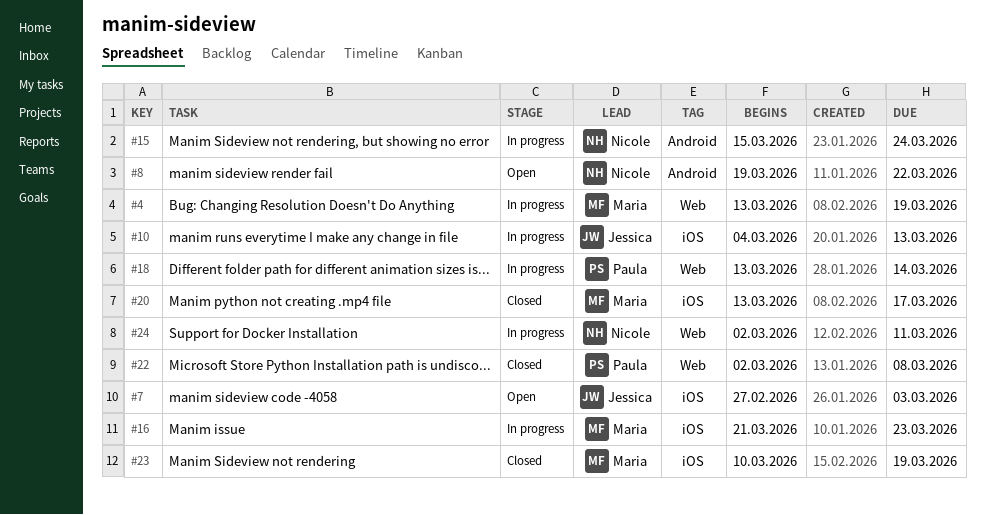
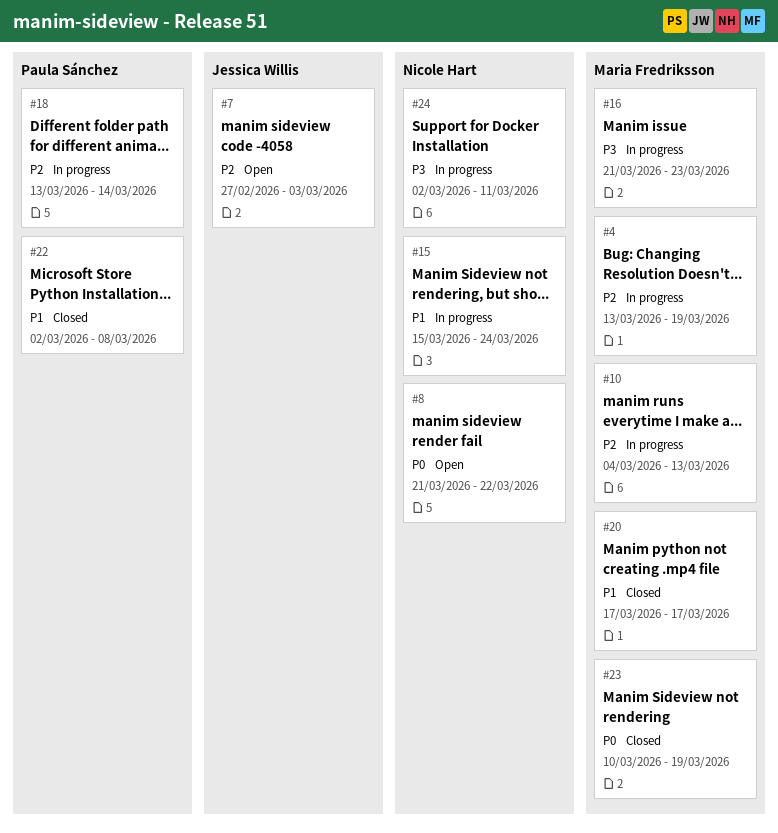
#8, start: Mar 19 -> Mar 21
#10, owner: Jessica Willis -> Maria Fredriksson
#20, start: Mar 13 -> Mar 17

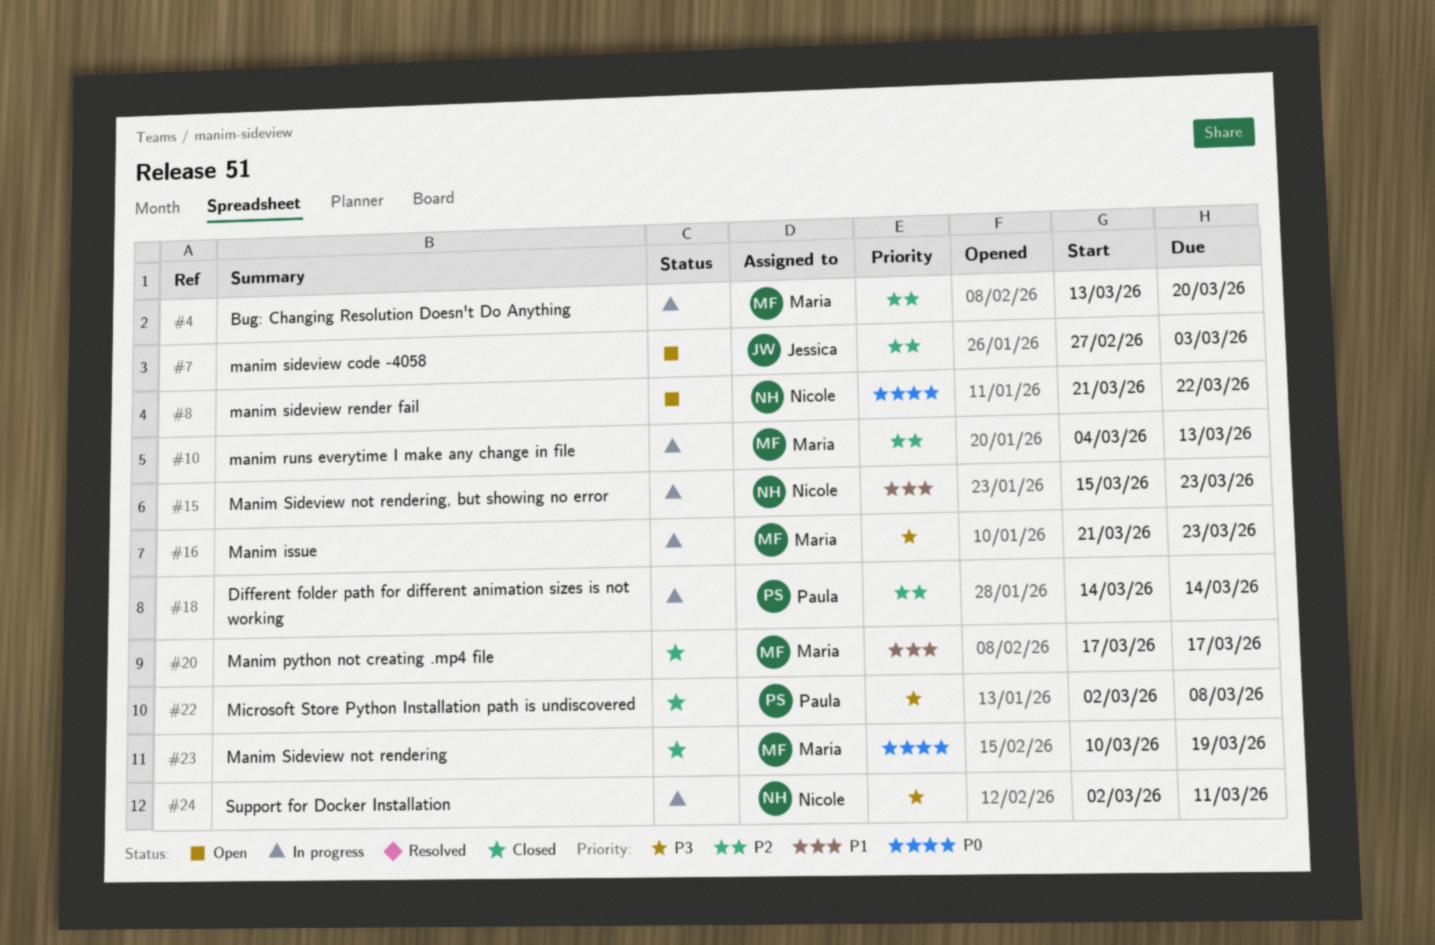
#4, due: Mar 19 -> Mar 20
#15, due: Mar 24 -> Mar 23
#18, start: Mar 13 -> Mar 14
#22, priority: P1 -> P3

